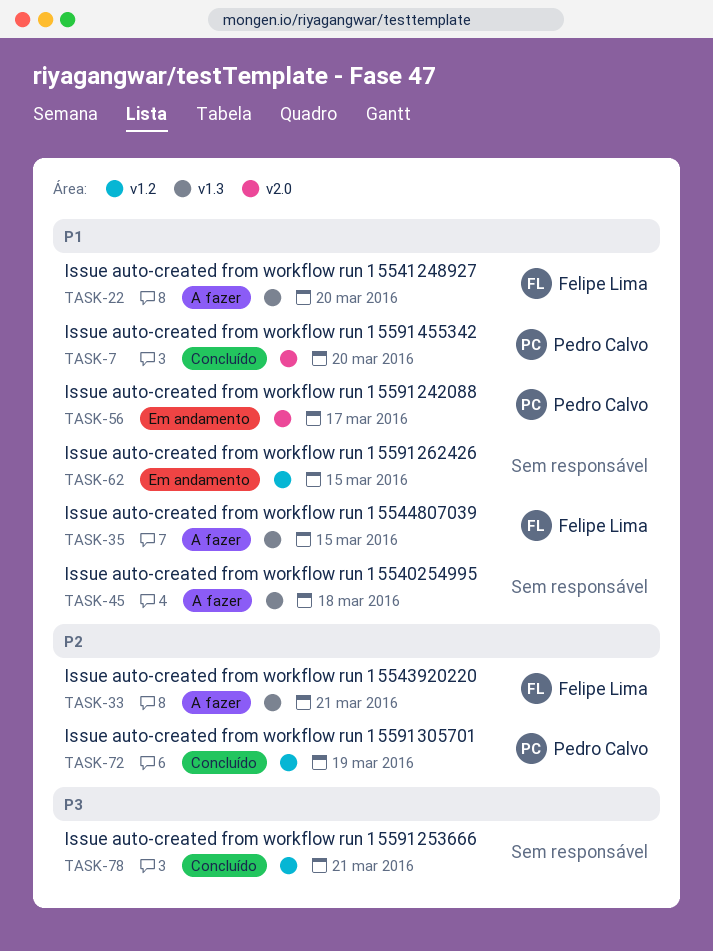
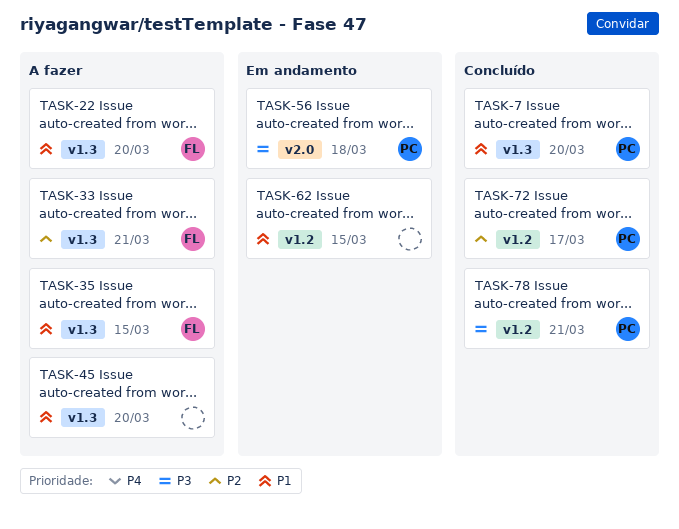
TASK-7, label: v2.0 -> v1.3
TASK-45, due: Mar 18 -> Mar 20
TASK-56, priority: P1 -> P3
TASK-56, due: Mar 17 -> Mar 18
TASK-72, due: Mar 19 -> Mar 17
TASK-78, owner: none -> Pedro Calvo

